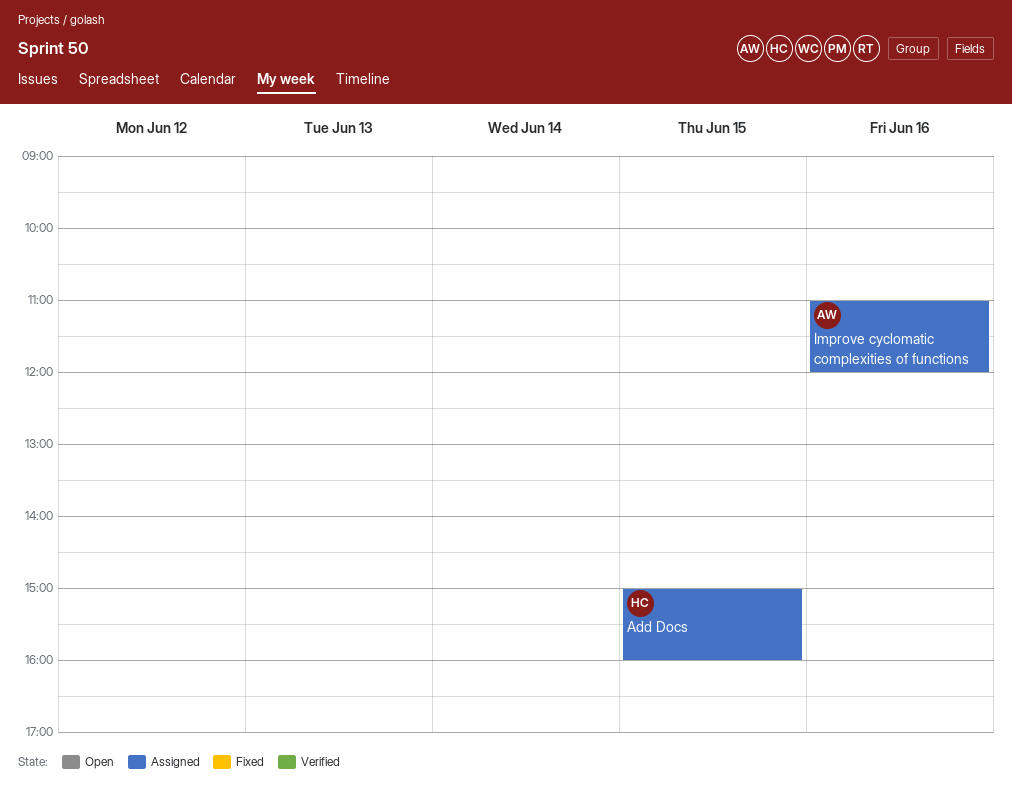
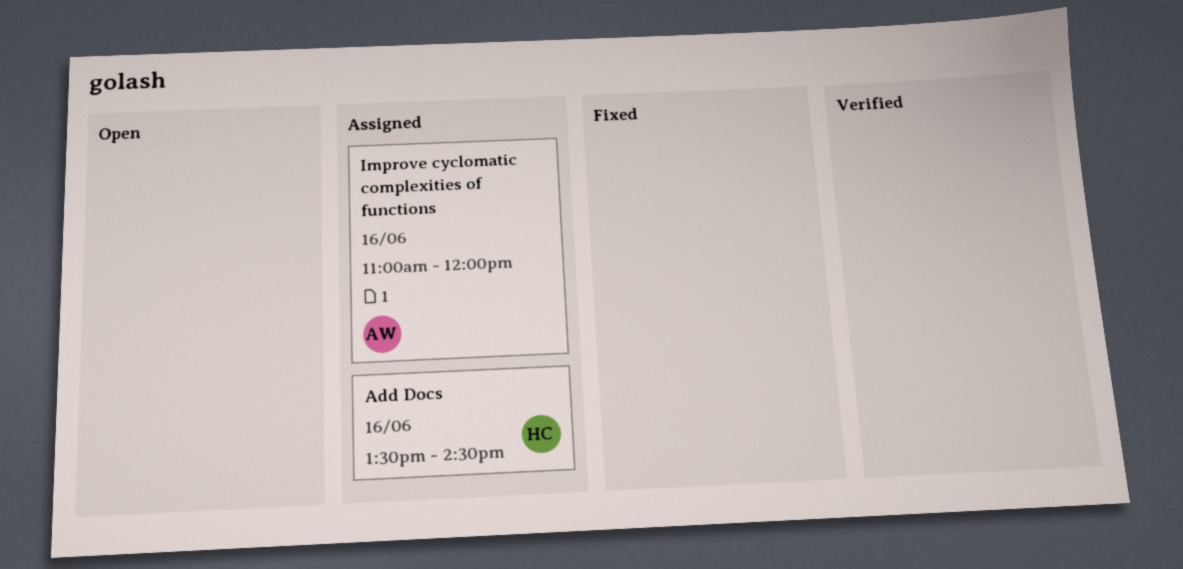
Add Docs, day: Jun 15 -> Jun 16
Add Docs, begins: 15:00 -> 13:30
Add Docs, ends: 16:00 -> 14:30

